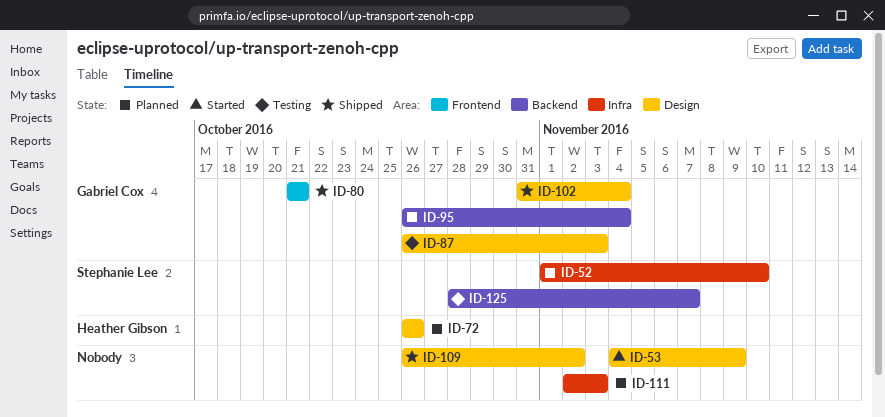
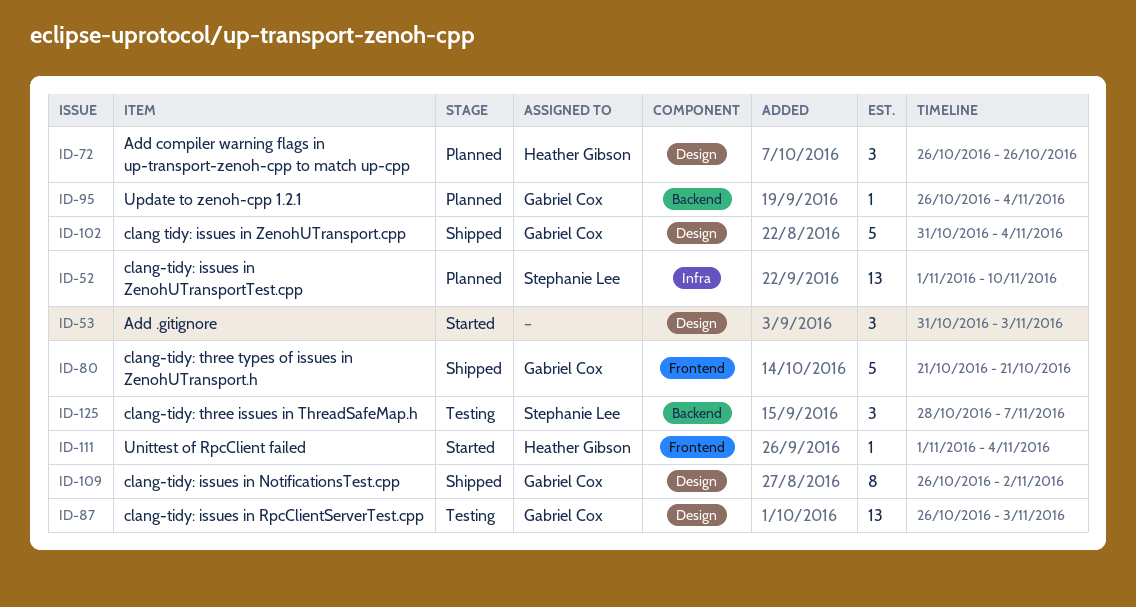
ID-53, start: Nov 4 -> Oct 31
ID-53, due: Nov 9 -> Nov 3
ID-109, owner: none -> Gabriel Cox
ID-111, status: Planned -> Started
ID-111, owner: none -> Heather Gibson
ID-111, label: Infra -> Frontend
ID-111, start: Nov 2 -> Nov 1
ID-111, due: Nov 3 -> Nov 4

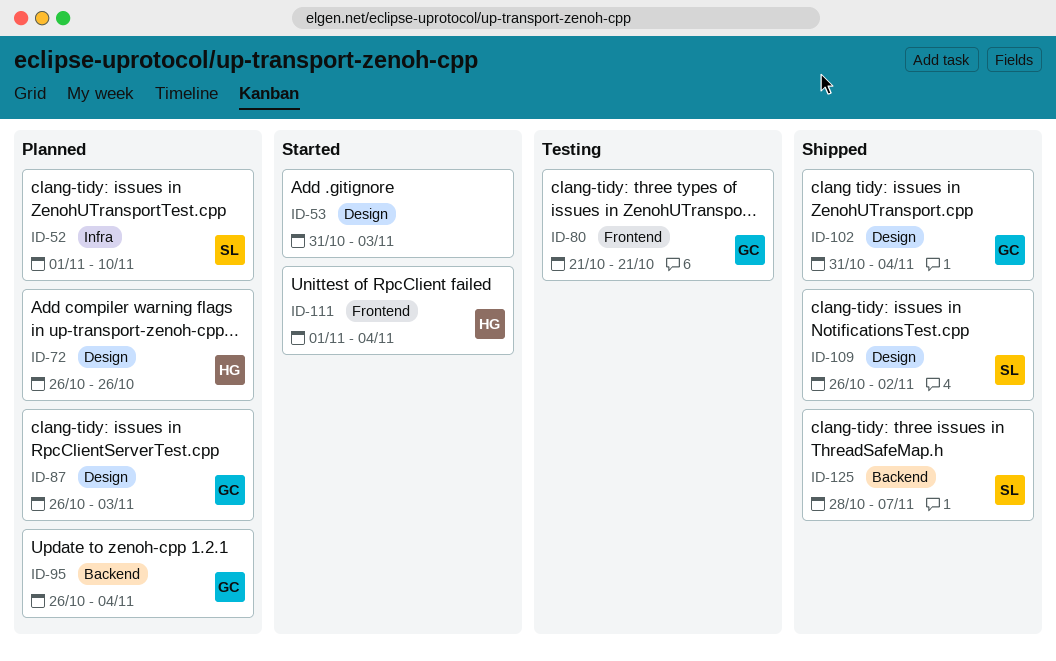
ID-80, status: Shipped -> Testing
ID-87, status: Testing -> Planned
ID-109, owner: Gabriel Cox -> Stephanie Lee
ID-125, status: Testing -> Shipped

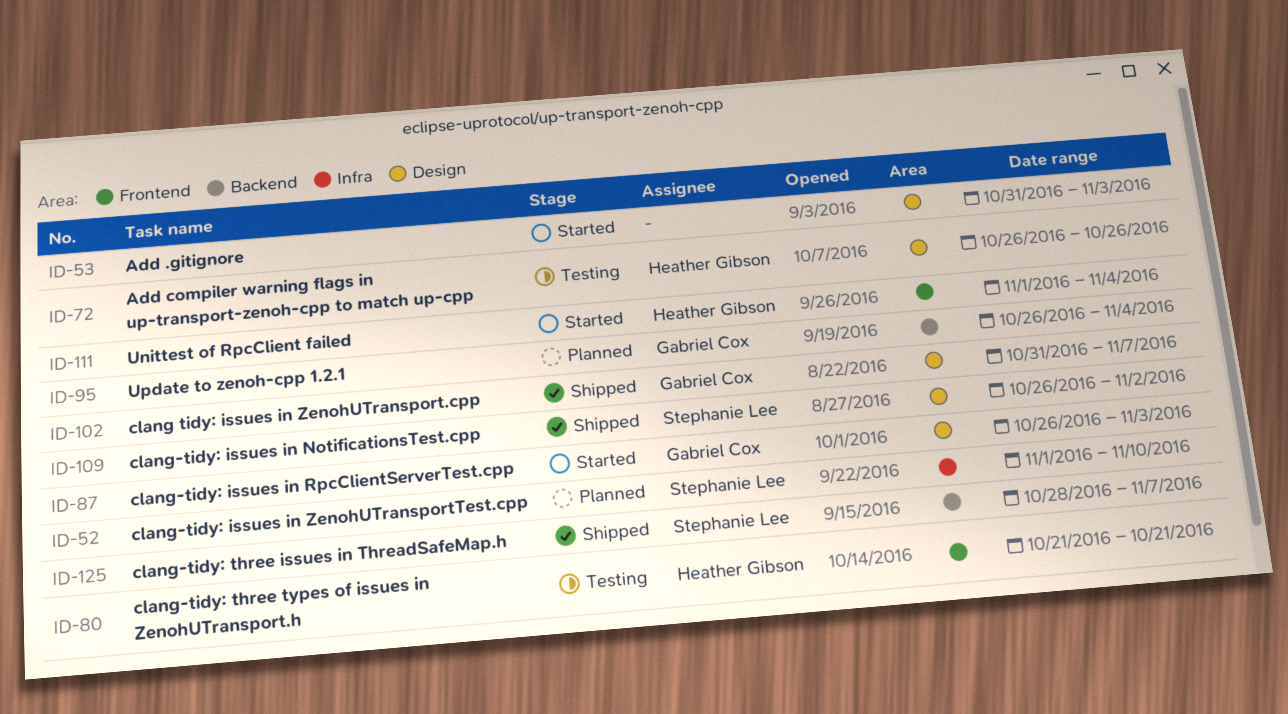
ID-72, status: Planned -> Testing
ID-80, owner: Gabriel Cox -> Heather Gibson
ID-87, status: Planned -> Started
ID-102, due: Nov 4 -> Nov 7

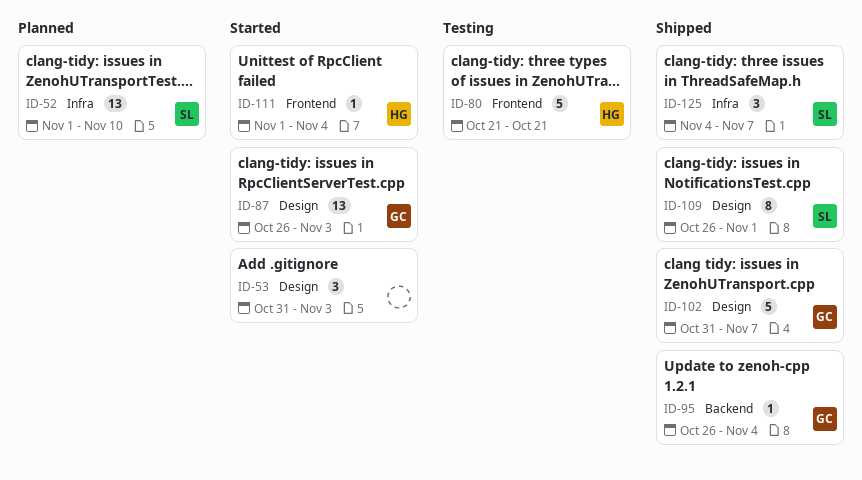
ID-72: present -> none
ID-95, status: Planned -> Shipped
ID-109, due: Nov 2 -> Nov 1
ID-125, label: Backend -> Infra
ID-125, start: Oct 28 -> Nov 4

